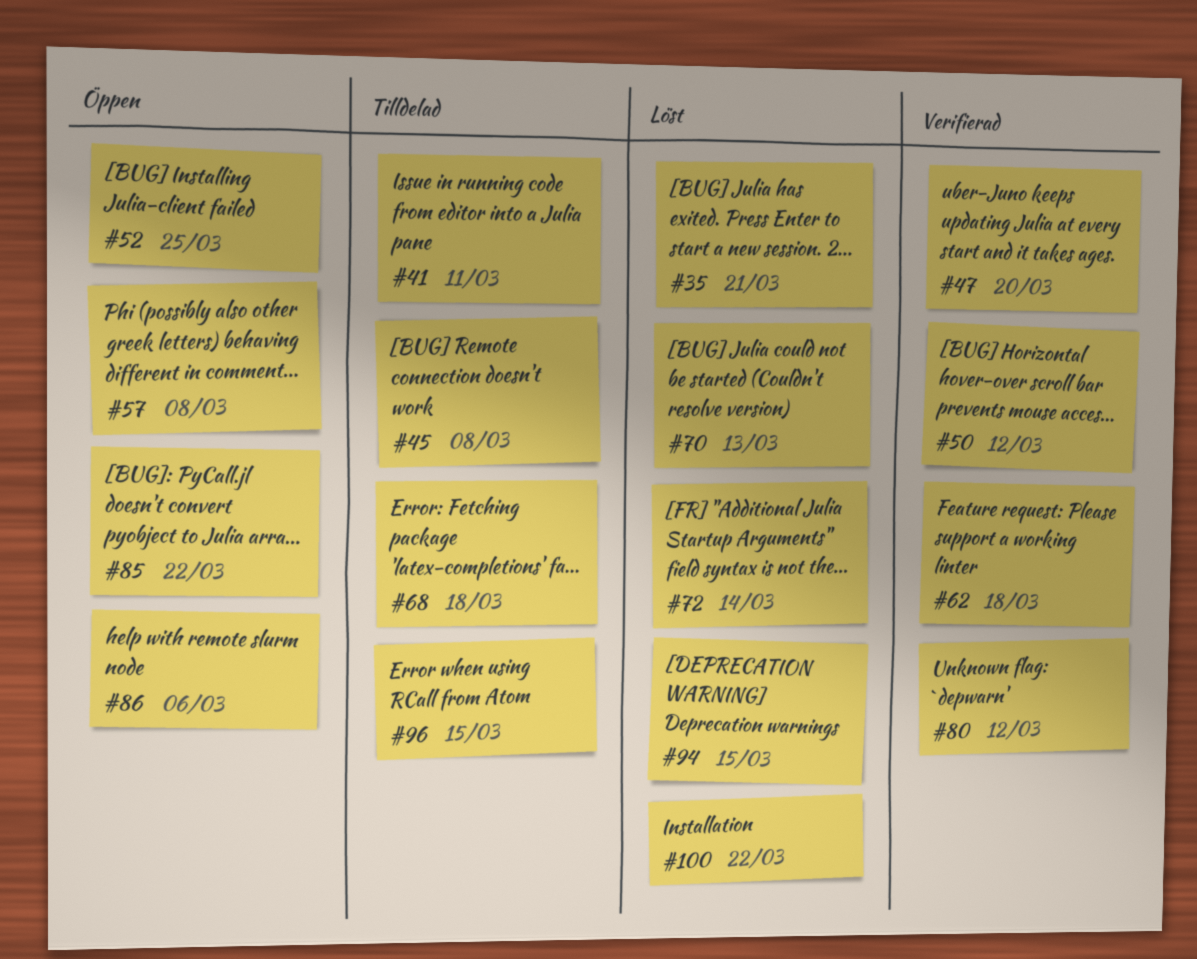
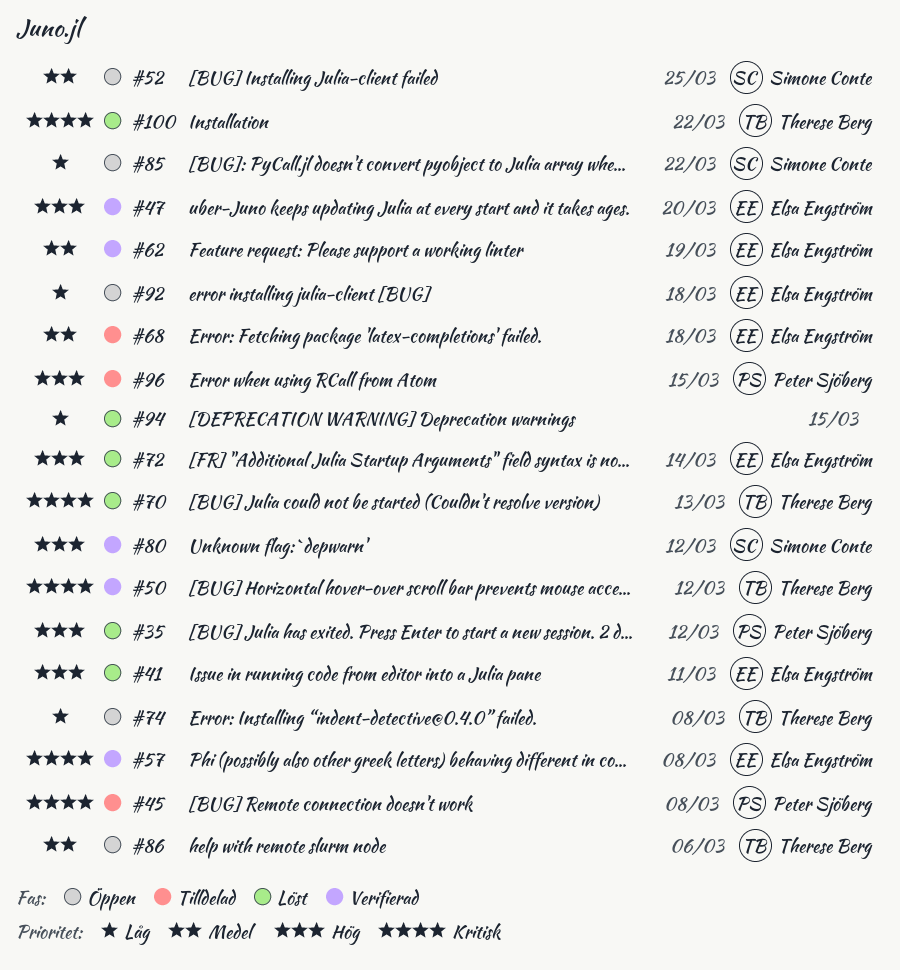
#35, due: Mar 21 -> Mar 12
#41, status: Tilldelad -> Löst
#57, status: Öppen -> Verifierad
#62, due: Mar 18 -> Mar 19
#74: none -> present
#92: none -> present

